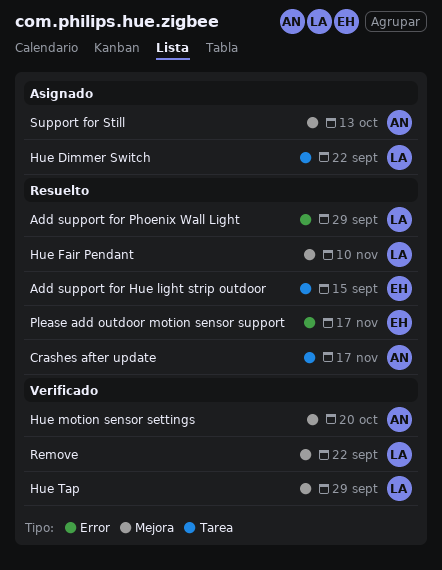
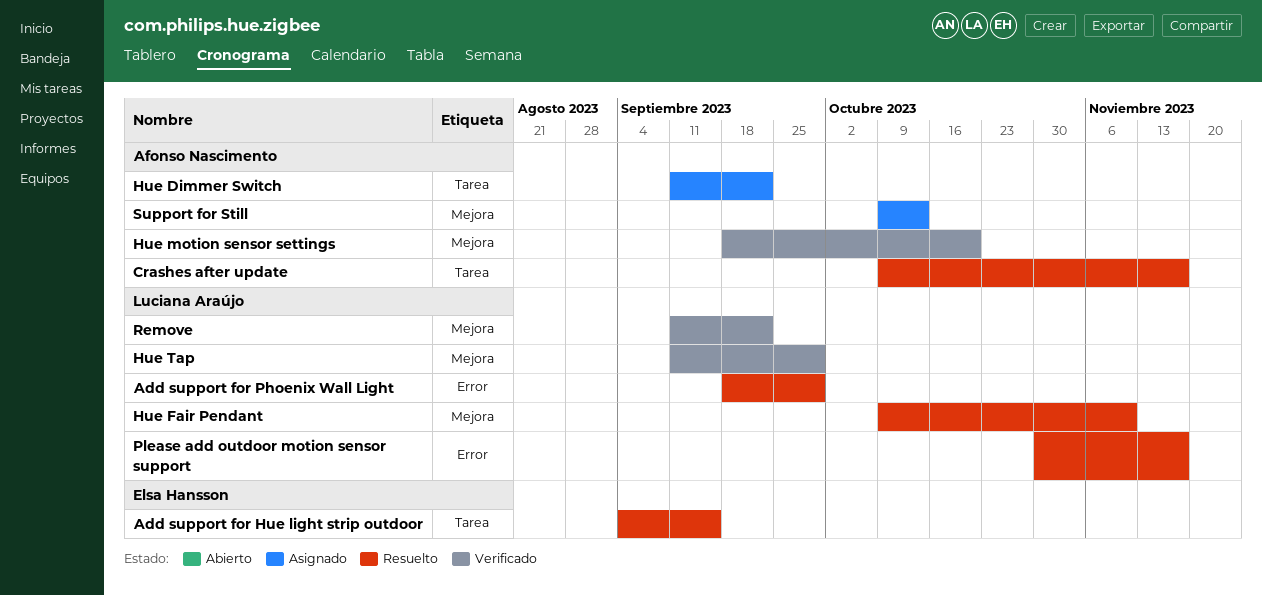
Hue Dimmer Switch, owner: Luciana Araújo -> Afonso Nascimento
Please add outdoor motion sensor support, owner: Elsa Hansson -> Luciana Araújo

